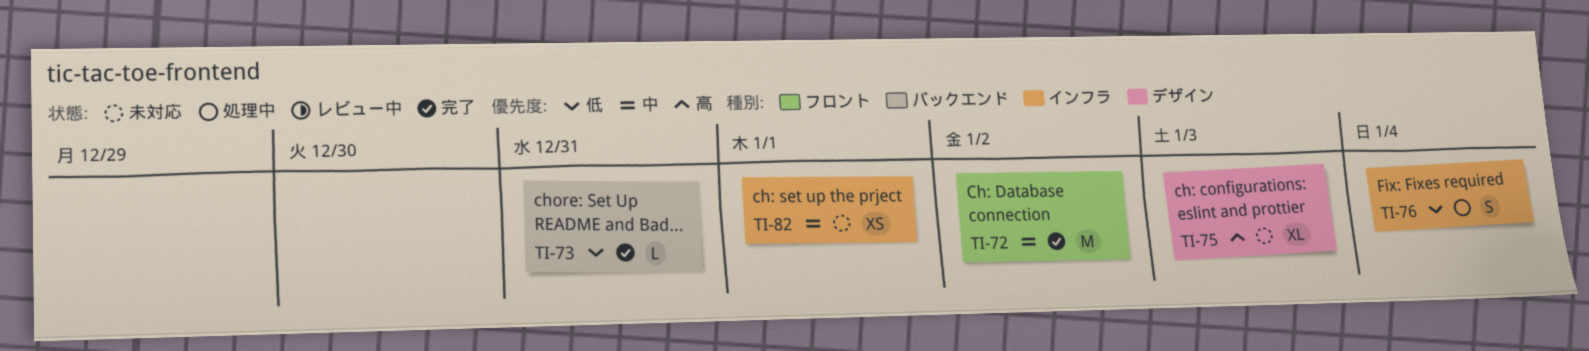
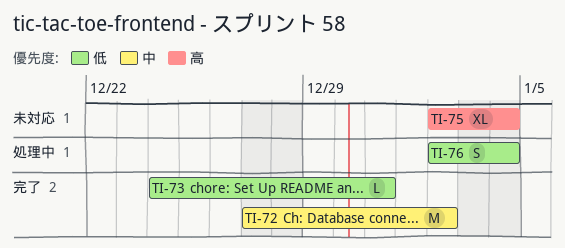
TI-75, due: Jan 3 -> Jan 4
TI-82: present -> none

